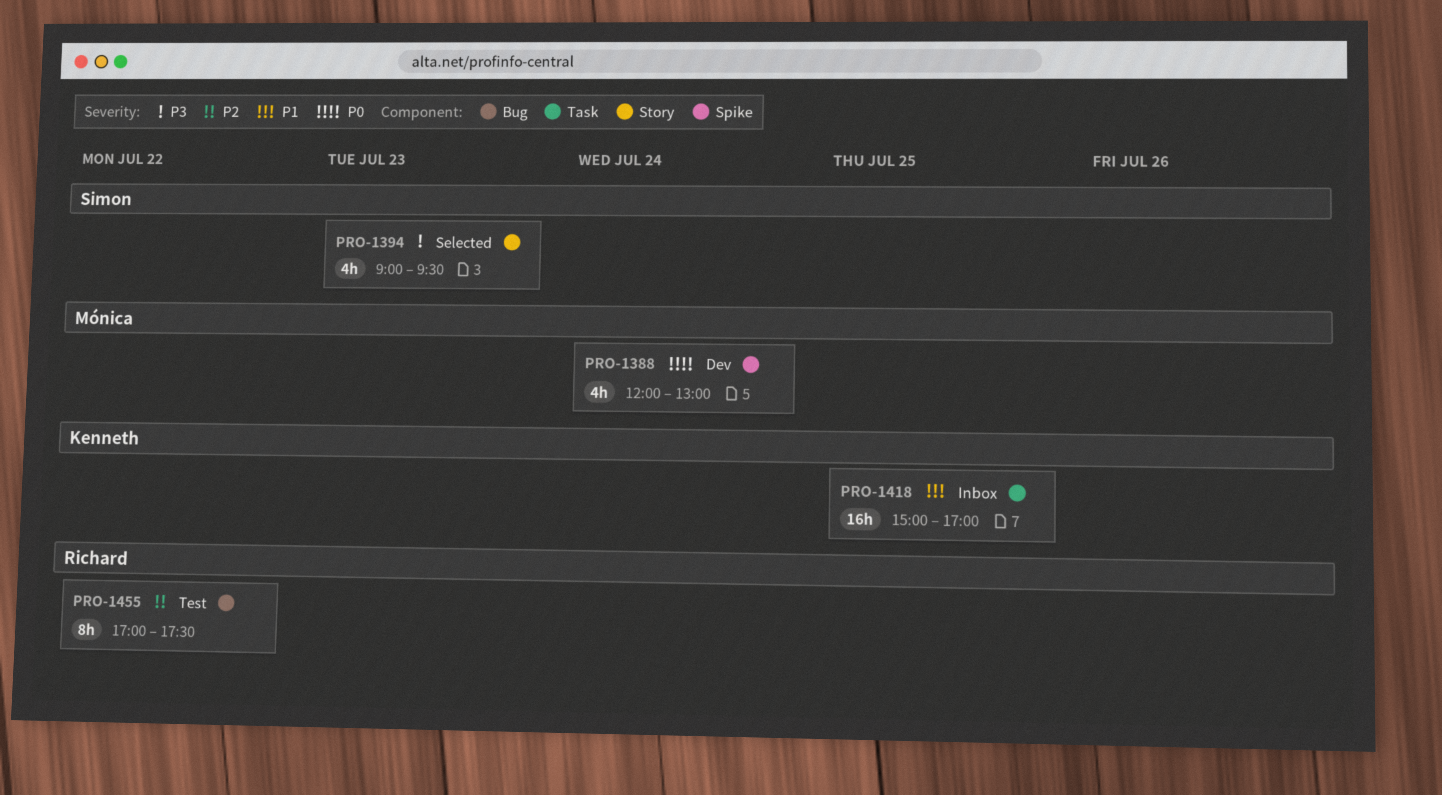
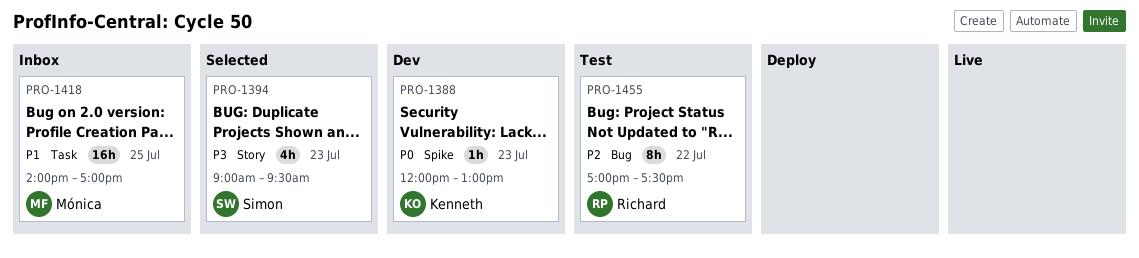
PRO-1388, owner: Mónica -> Kenneth
PRO-1388, estimate: 4h -> 1h
PRO-1388, day: Jul 24 -> Jul 23
PRO-1418, owner: Kenneth -> Mónica
PRO-1418, begins: 15:00 -> 14:00

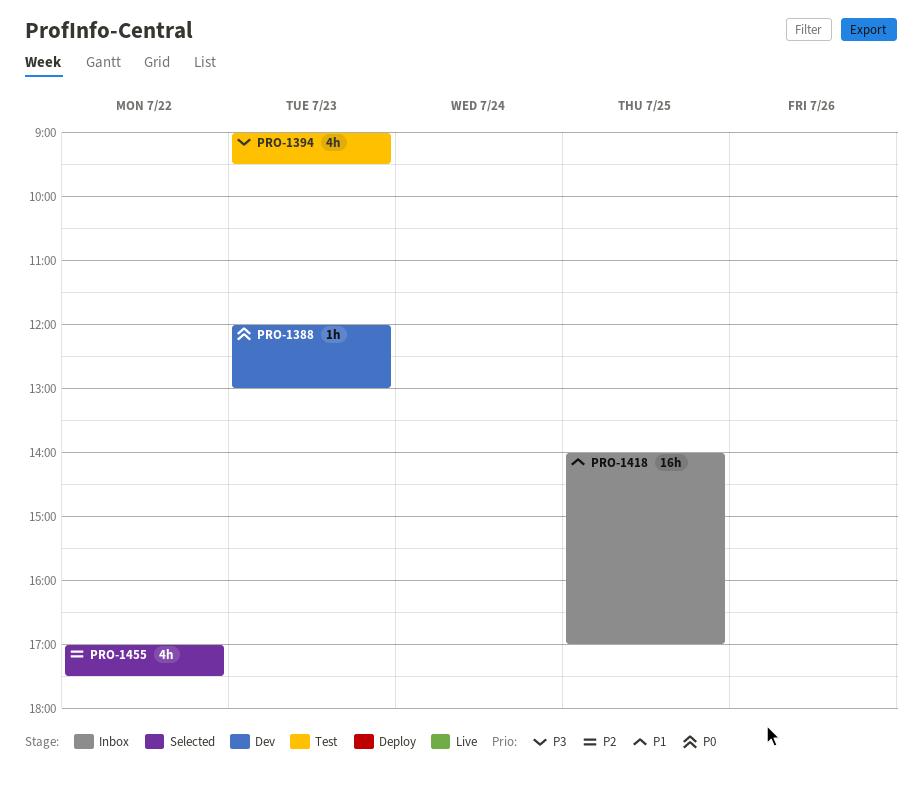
PRO-1394, status: Selected -> Test
PRO-1455, status: Test -> Selected
PRO-1455, estimate: 8h -> 4h

